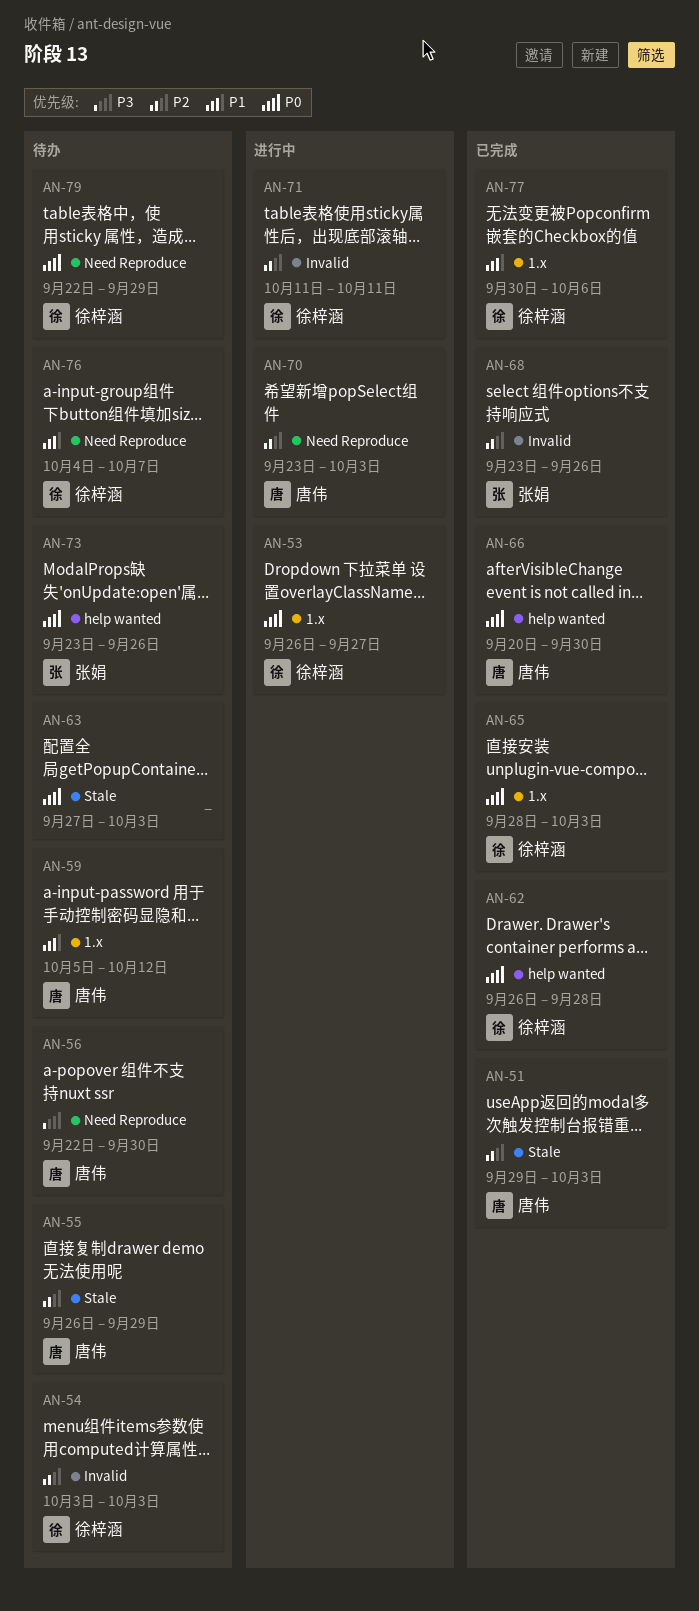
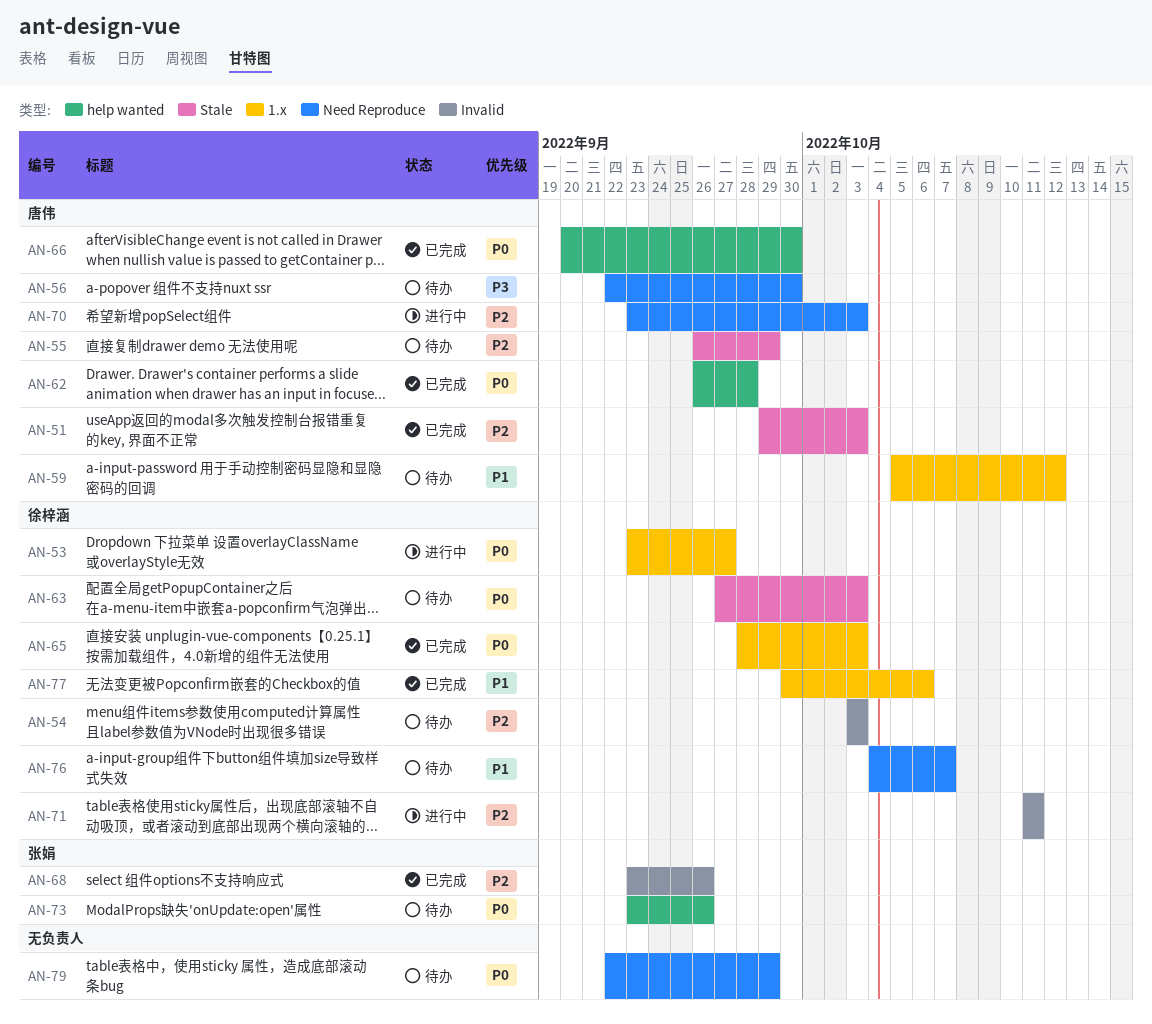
AN-53, start: Sep 26 -> Sep 23
AN-62, owner: 徐梓涵 -> 唐伟
AN-63, owner: none -> 徐梓涵
AN-79, owner: 徐梓涵 -> none

